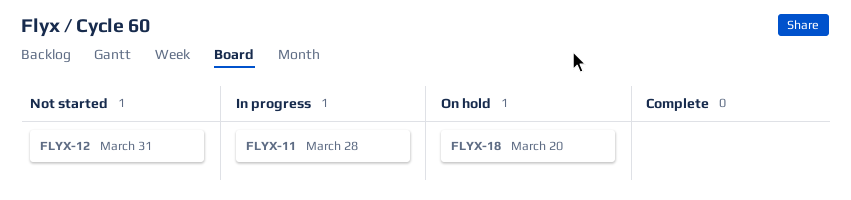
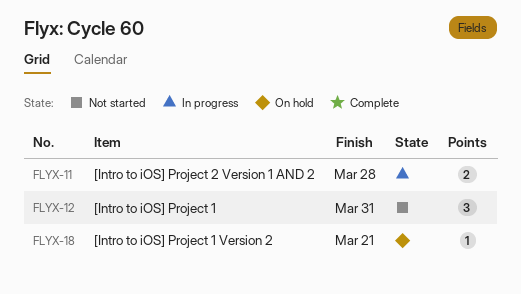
FLYX-18, due: Mar 20 -> Mar 21

